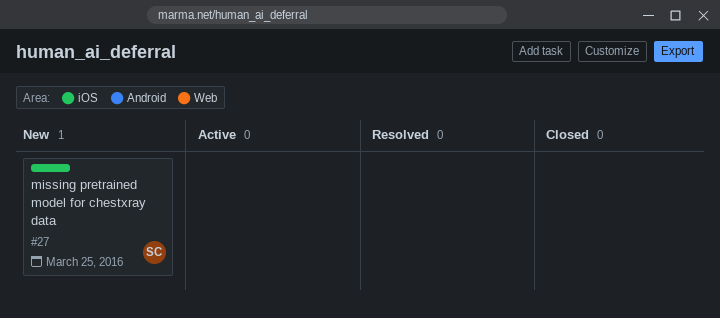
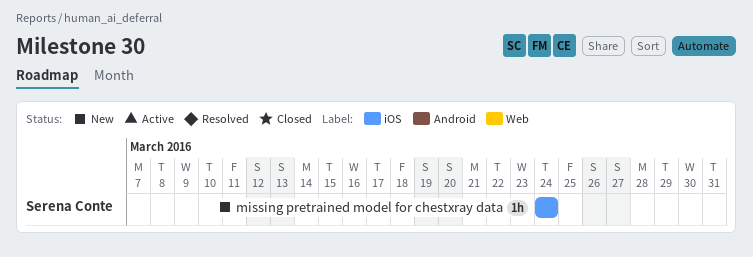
missing pretrained model for chestxray data, due: Mar 25 -> Mar 24

